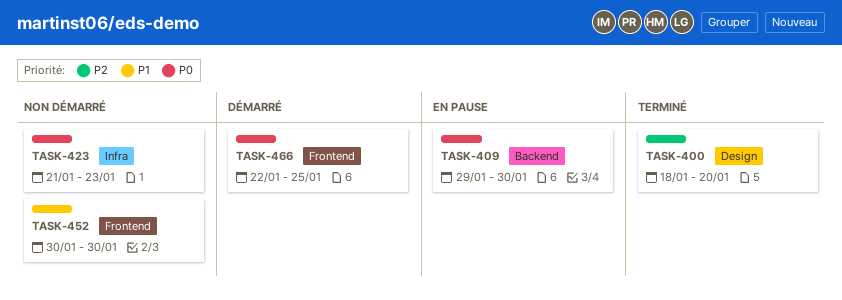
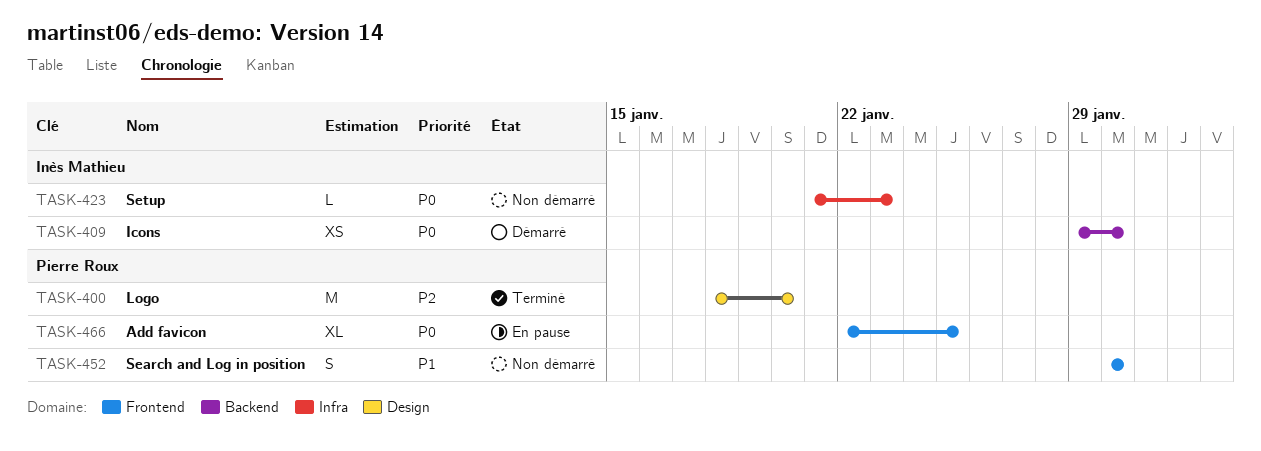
TASK-409, status: En pause -> Démarré
TASK-466, status: Démarré -> En pause

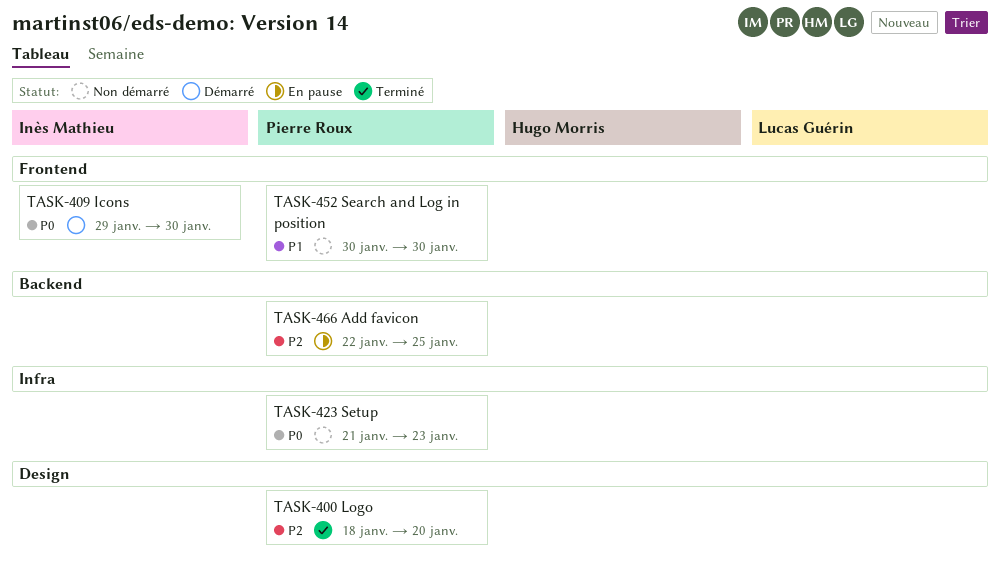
TASK-409, label: Backend -> Frontend
TASK-423, owner: Inès Mathieu -> Pierre Roux
TASK-466, priority: P0 -> P2
TASK-466, label: Frontend -> Backend

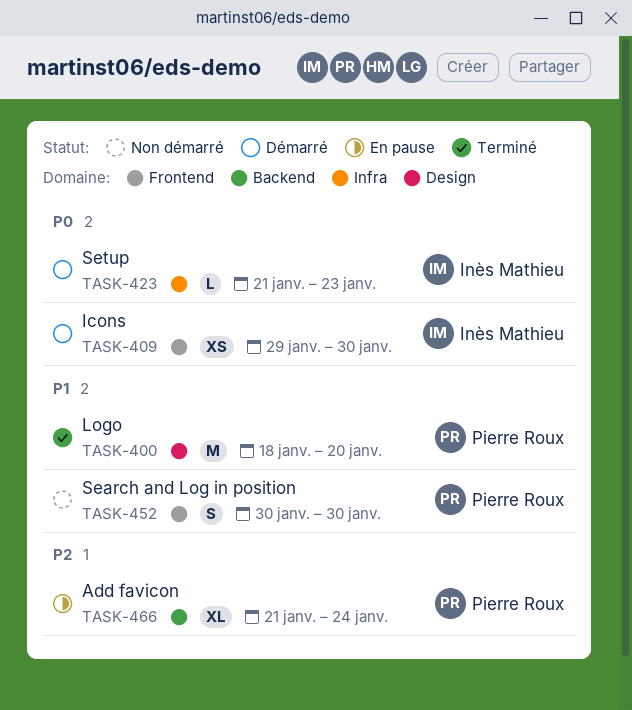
TASK-400, priority: P2 -> P1
TASK-423, status: Non démarré -> Démarré
TASK-423, owner: Pierre Roux -> Inès Mathieu
TASK-466, start: Jan 22 -> Jan 21
TASK-466, due: Jan 25 -> Jan 24

